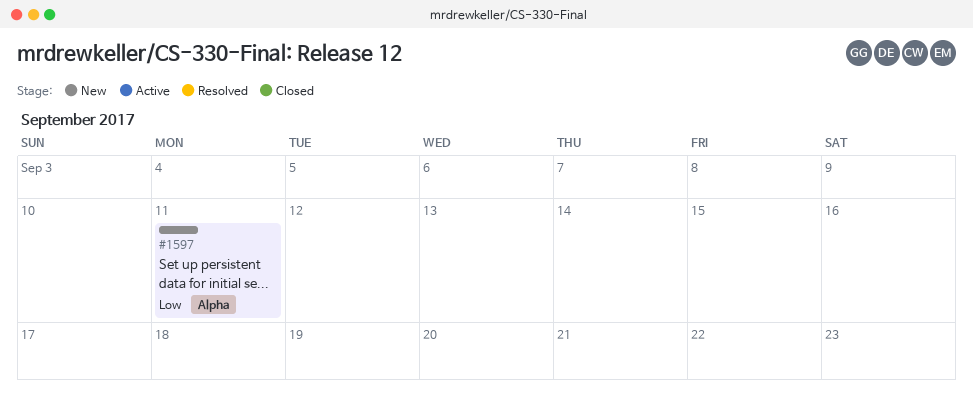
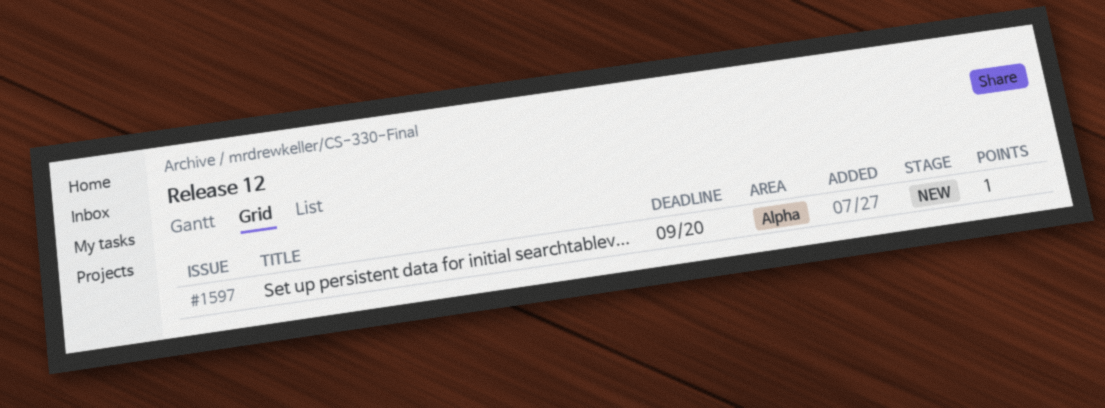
#1597, due: Sep 11 -> Sep 20

